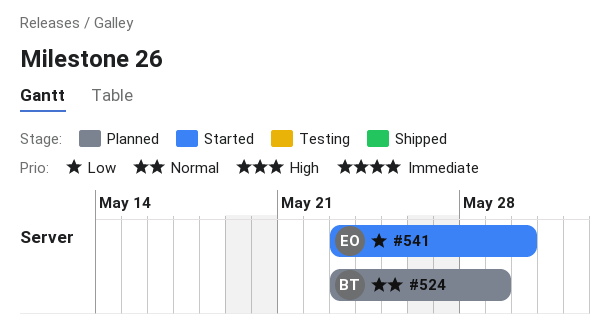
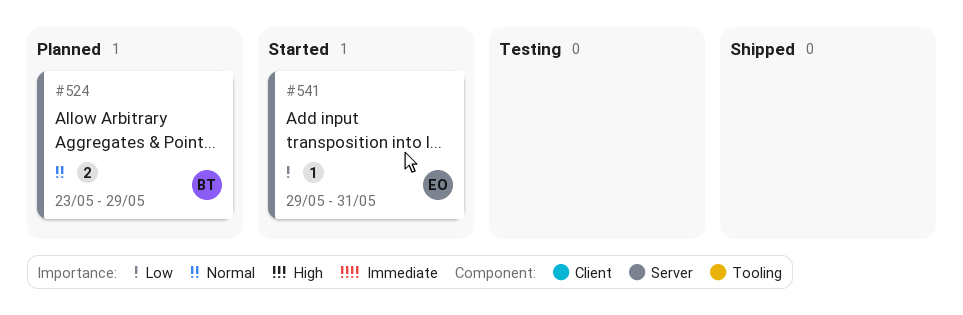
#541, start: May 23 -> May 29
#541, due: May 30 -> May 31

